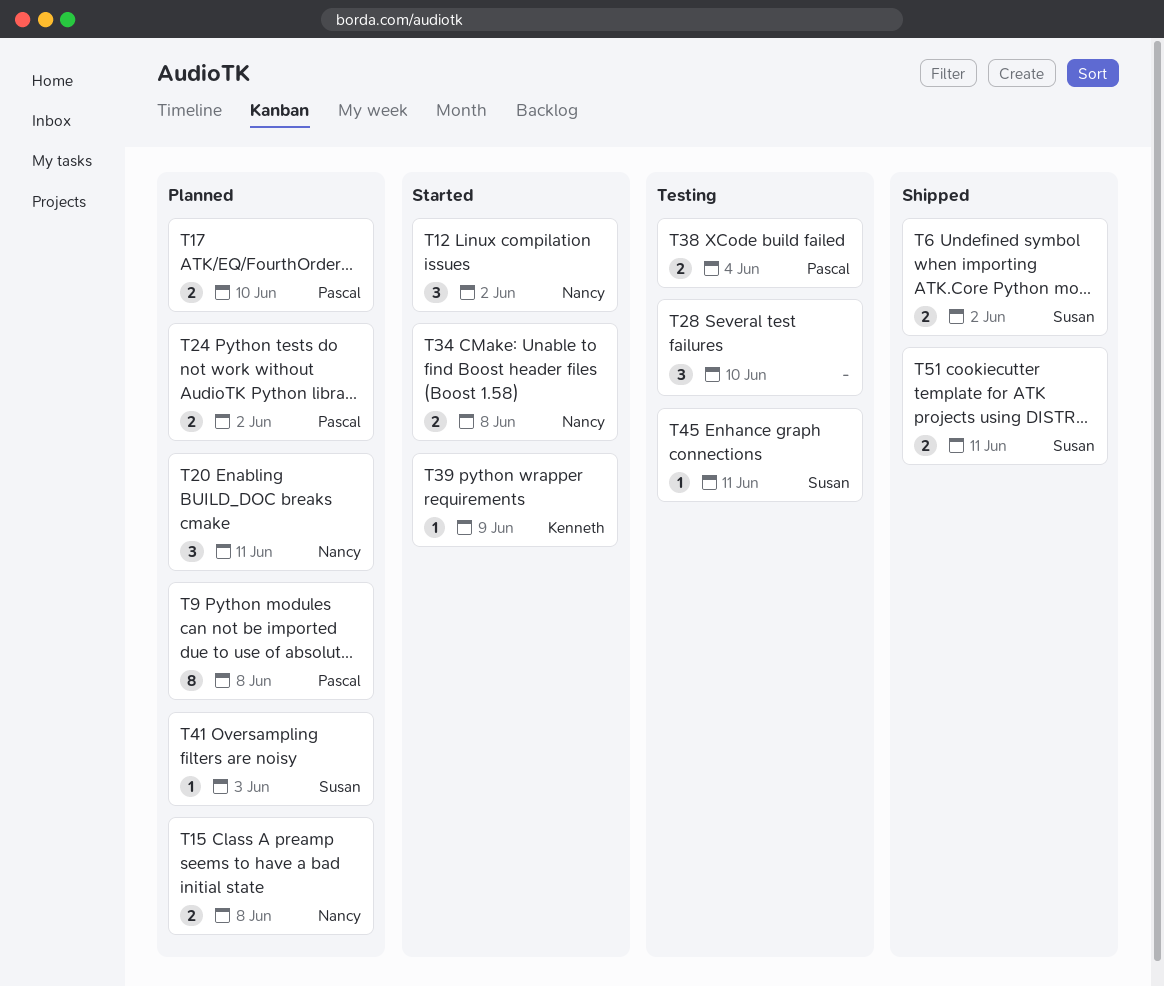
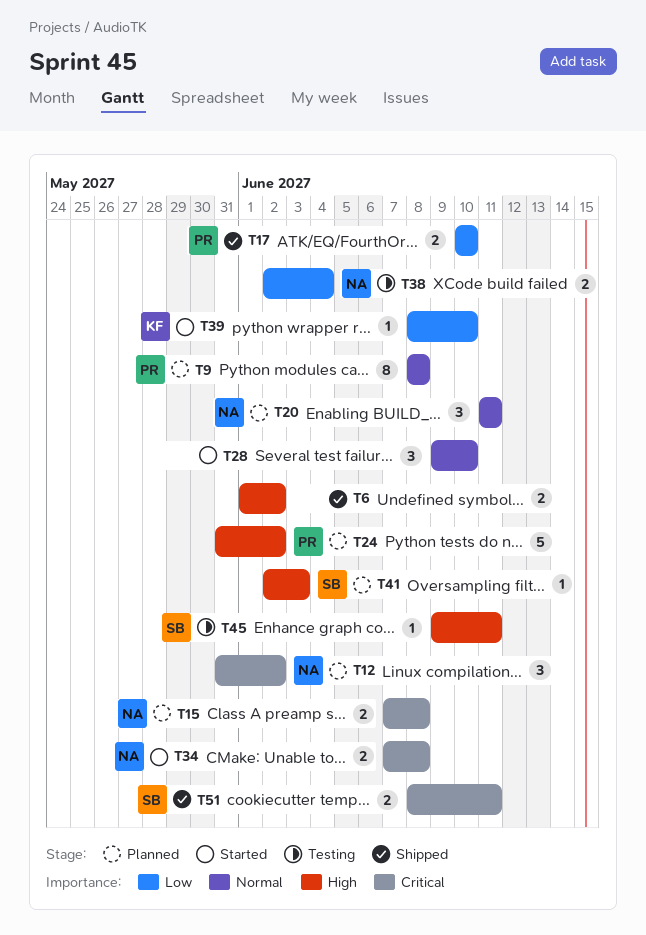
T6, owner: Susan -> none
T12, status: Started -> Planned
T17, status: Planned -> Shipped
T24, estimate: 2 -> 5
T28, status: Testing -> Started
T38, owner: Pascal -> Nancy
T39, due: Jun 9 -> Jun 10

